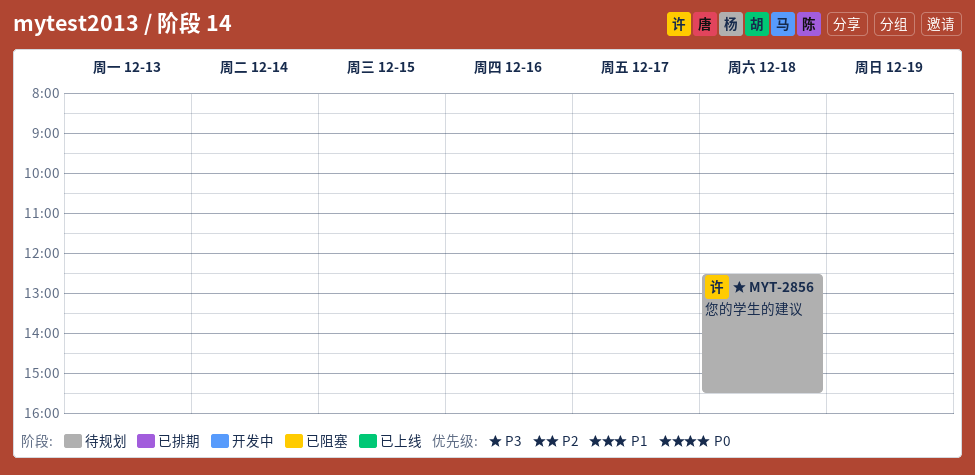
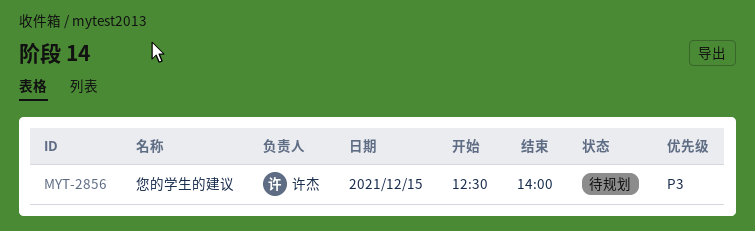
MYT-2856, day: Dec 18 -> Dec 15
MYT-2856, ends: 15:30 -> 14:00

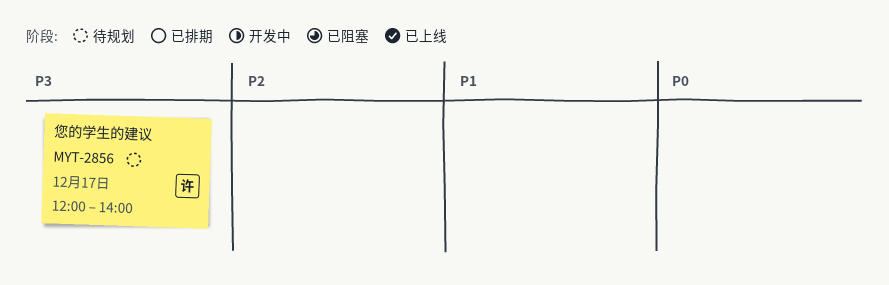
MYT-2856, day: Dec 15 -> Dec 17
MYT-2856, begins: 12:30 -> 12:00

